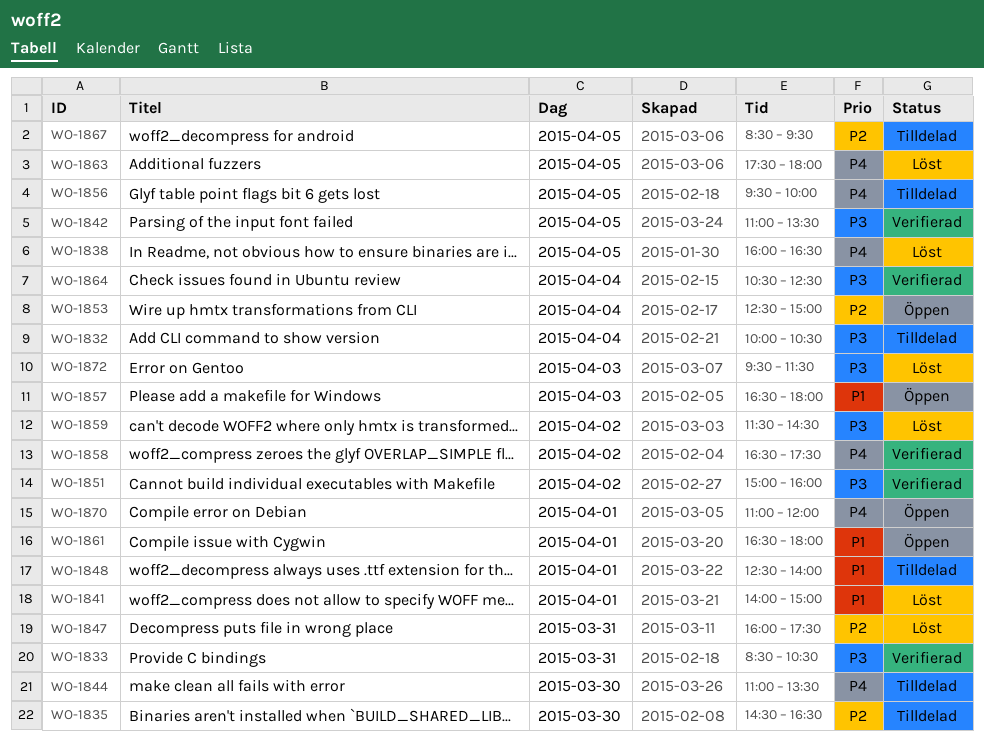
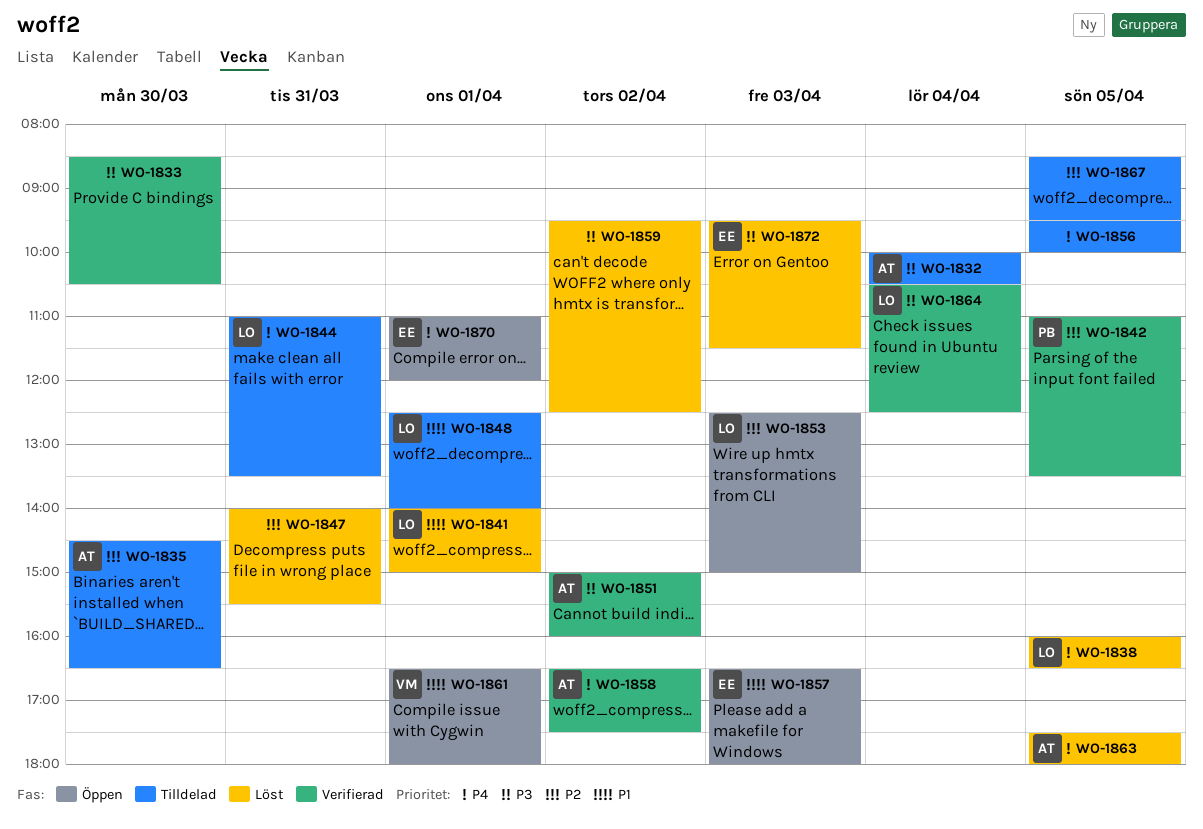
WO-1833, day: Mar 31 -> Mar 30
WO-1842, priority: P3 -> P2
WO-1844, day: Mar 30 -> Mar 31
WO-1847, begins: 16:00 -> 14:00
WO-1847, ends: 17:30 -> 15:30
WO-1853, day: Apr 4 -> Apr 3
WO-1859, begins: 11:30 -> 09:30
WO-1859, ends: 14:30 -> 12:30

